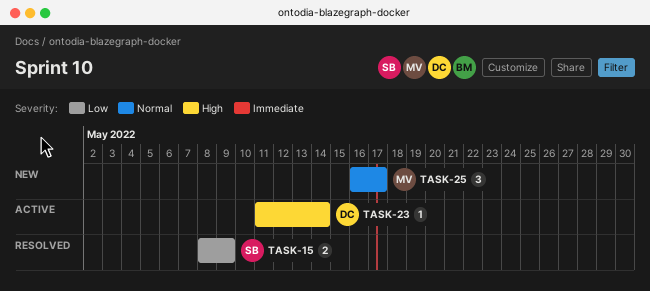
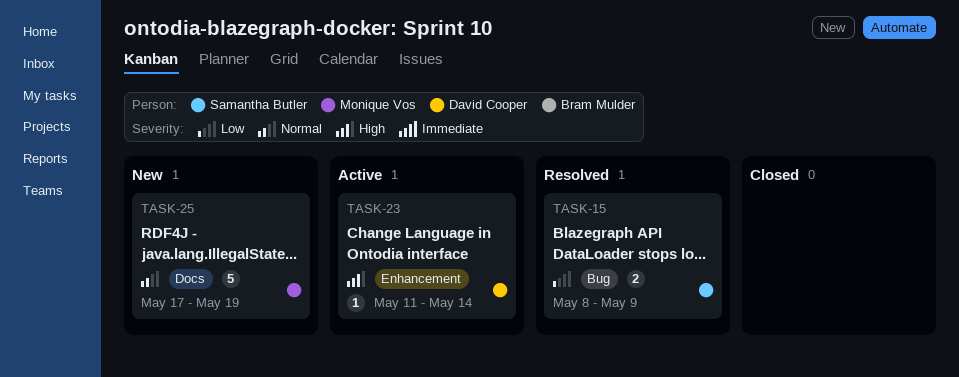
TASK-25, estimate: 3 -> 5
TASK-25, start: May 16 -> May 17
TASK-25, due: May 17 -> May 19

